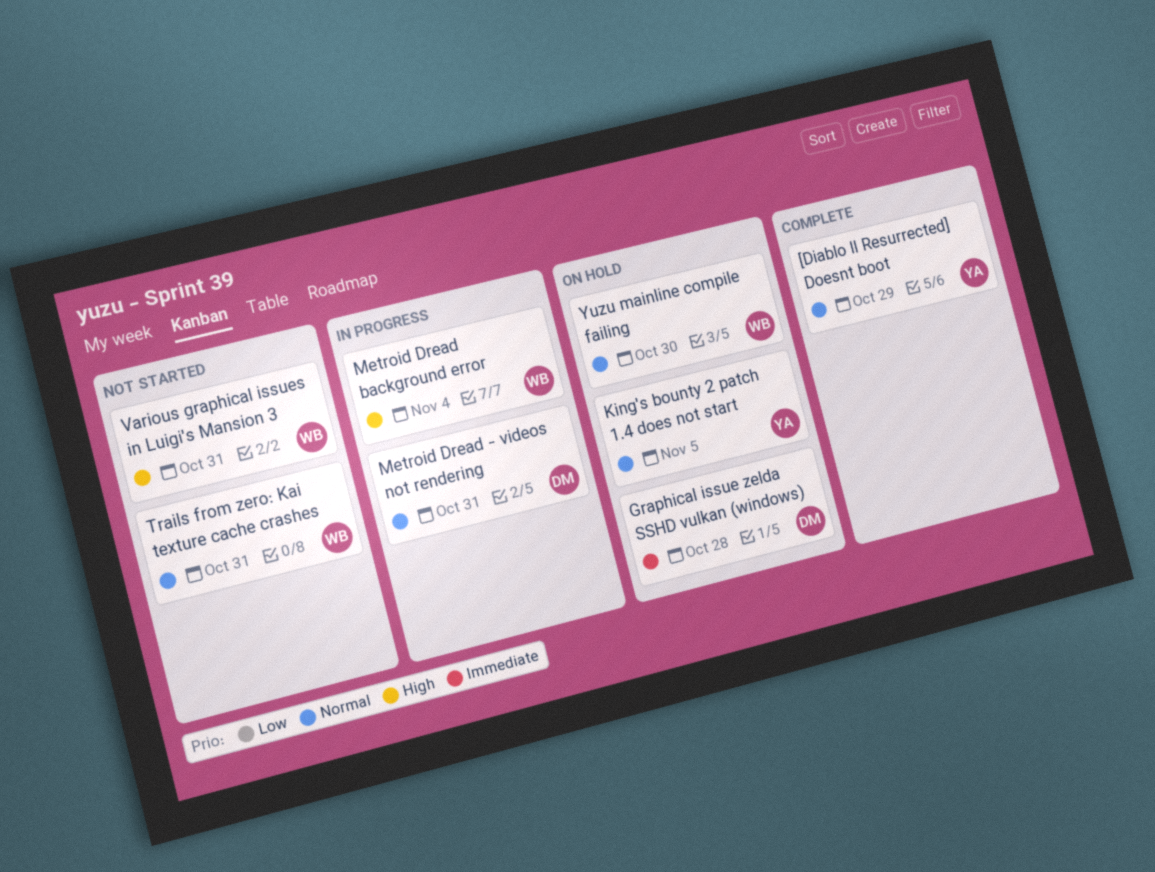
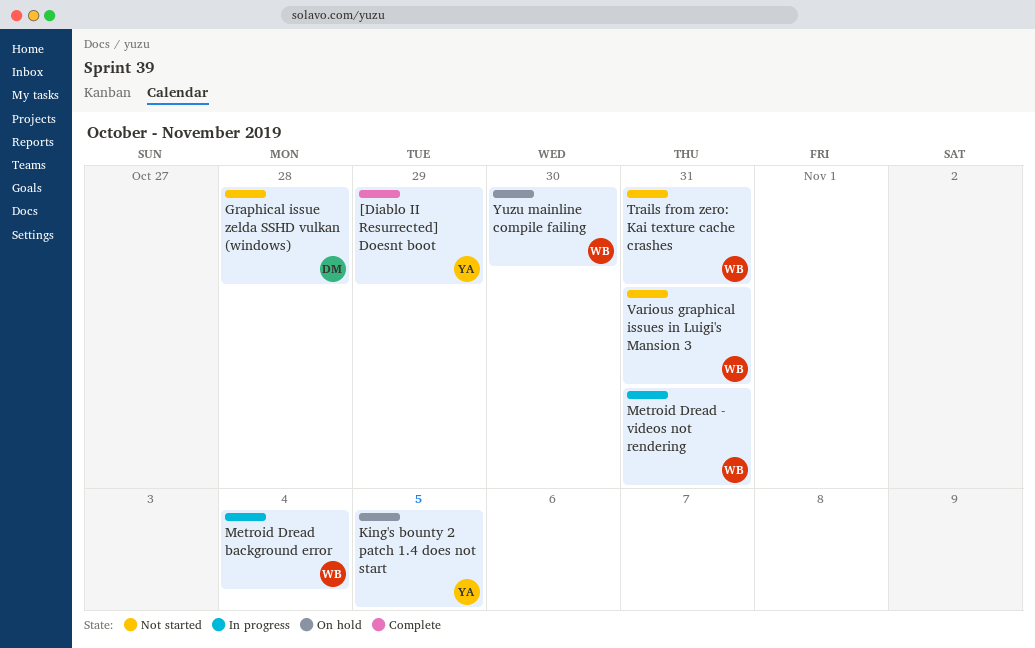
Graphical issue zelda SSHD vulkan (windows), status: On hold -> Not started
Metroid Dread - videos not rendering, owner: DM -> WB

